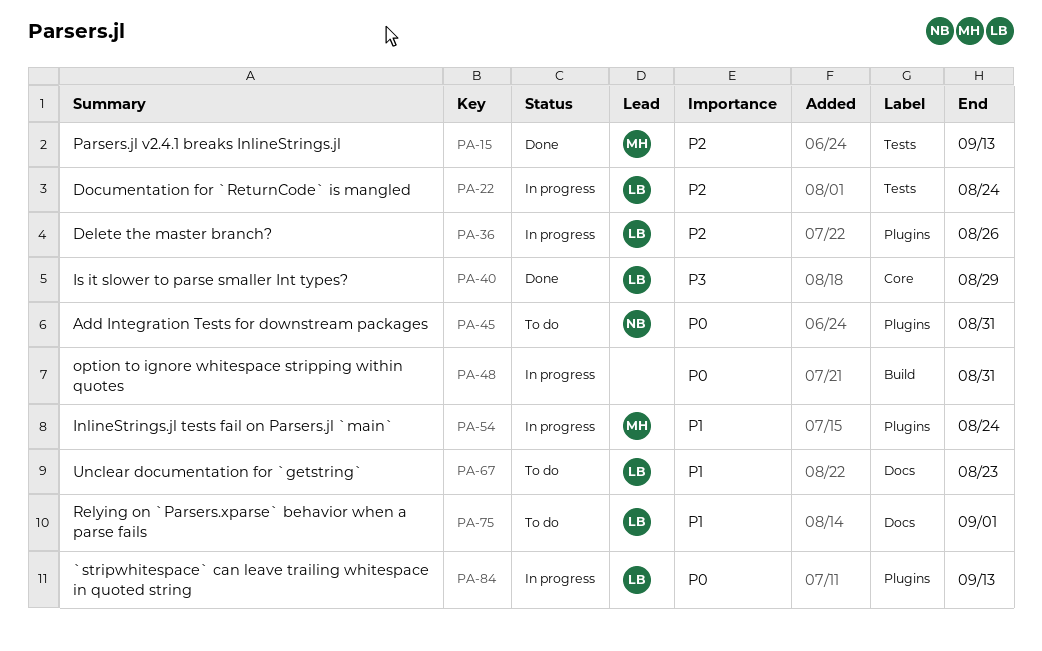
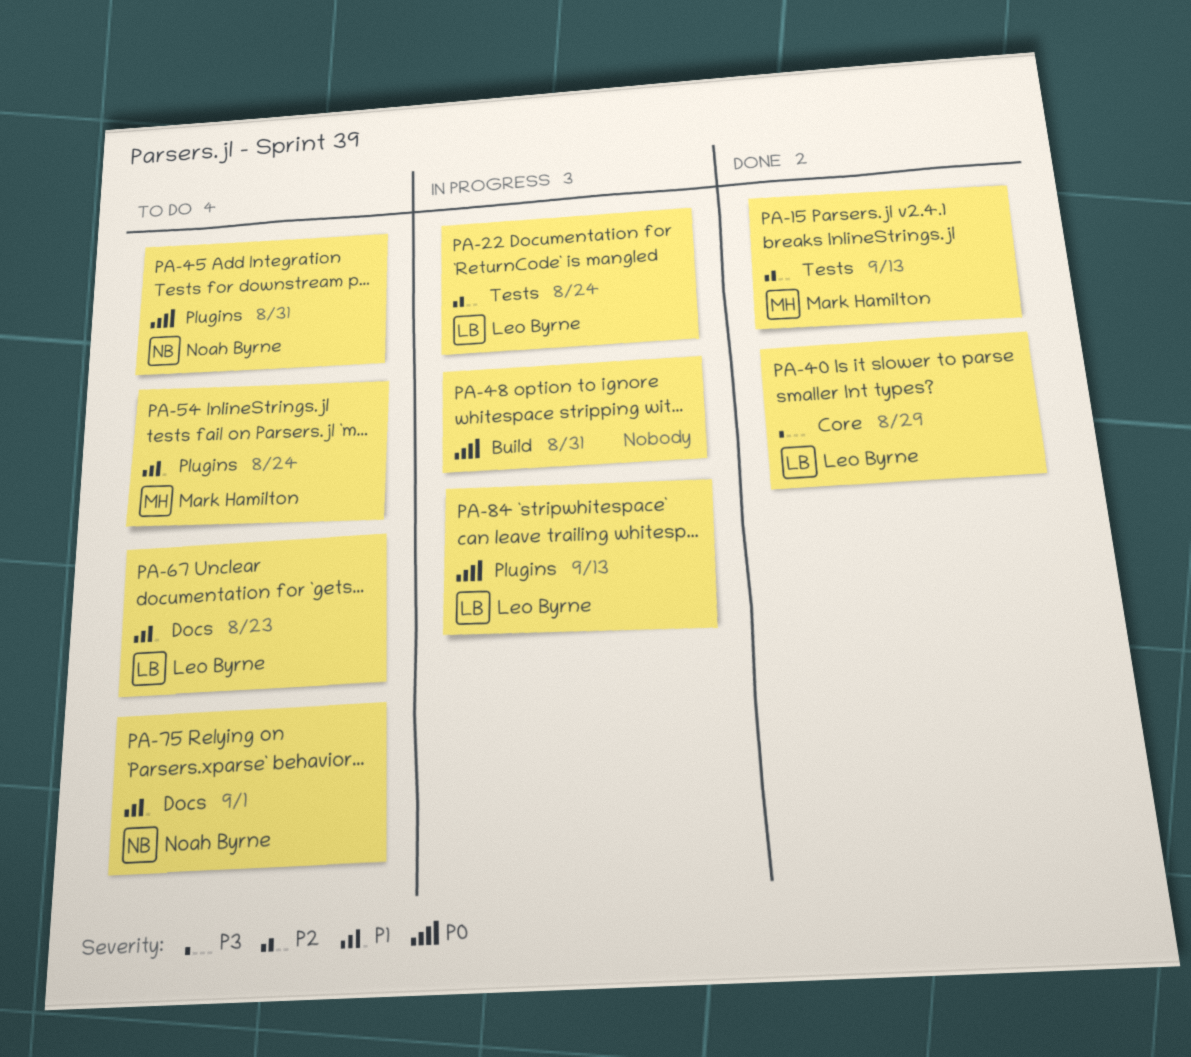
PA-36: present -> none
PA-54, status: In progress -> To do
PA-75, owner: Leo Byrne -> Noah Byrne

